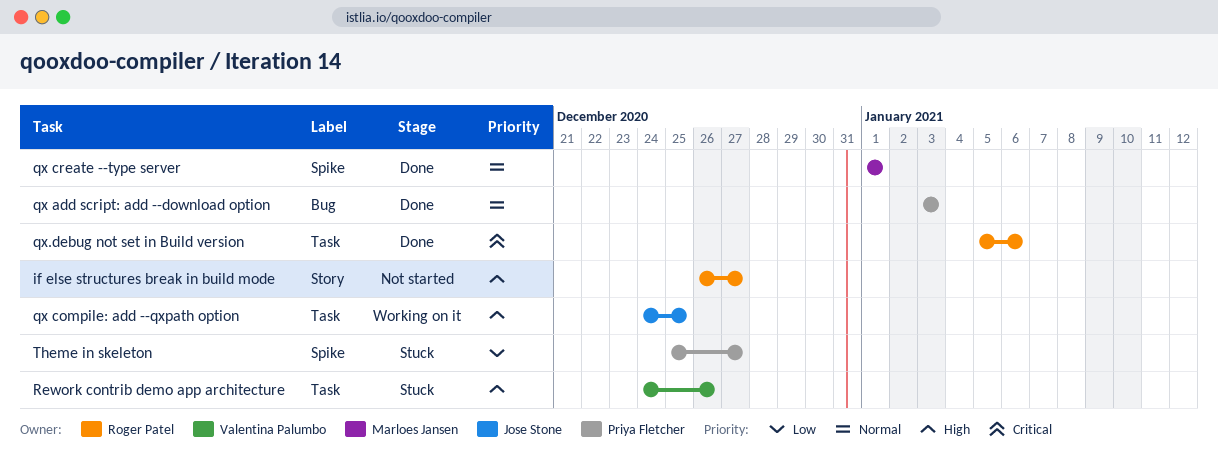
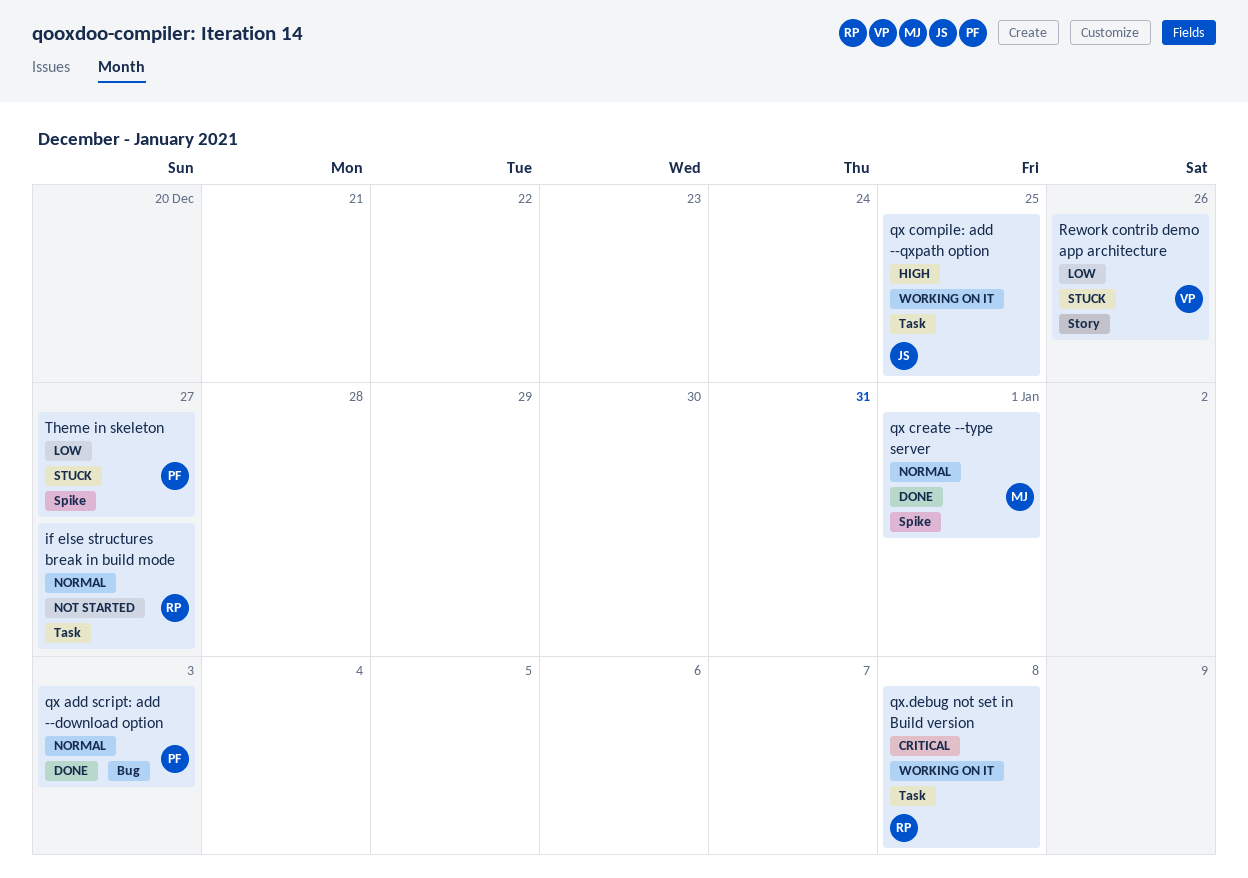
if else structures break in build mode, priority: High -> Normal
if else structures break in build mode, label: Story -> Task
qx.debug not set in Build version, status: Done -> Working on it
qx.debug not set in Build version, due: Jan 6 -> Jan 8
Rework contrib demo app architecture, priority: High -> Low
Rework contrib demo app architecture, label: Task -> Story

